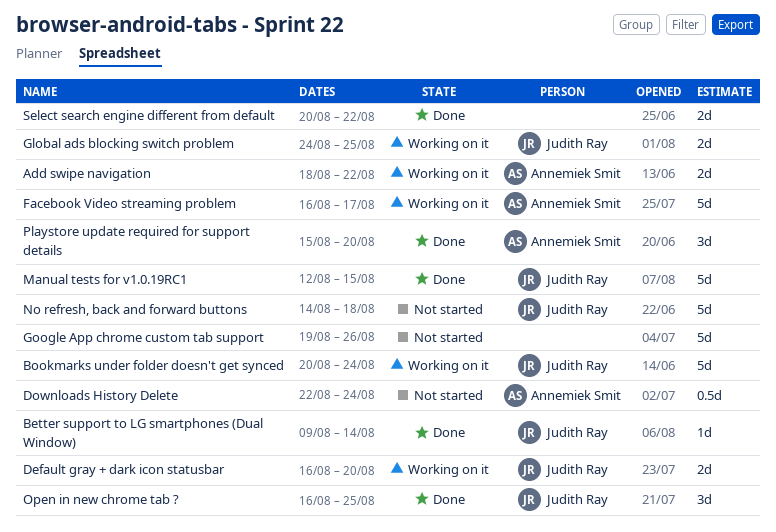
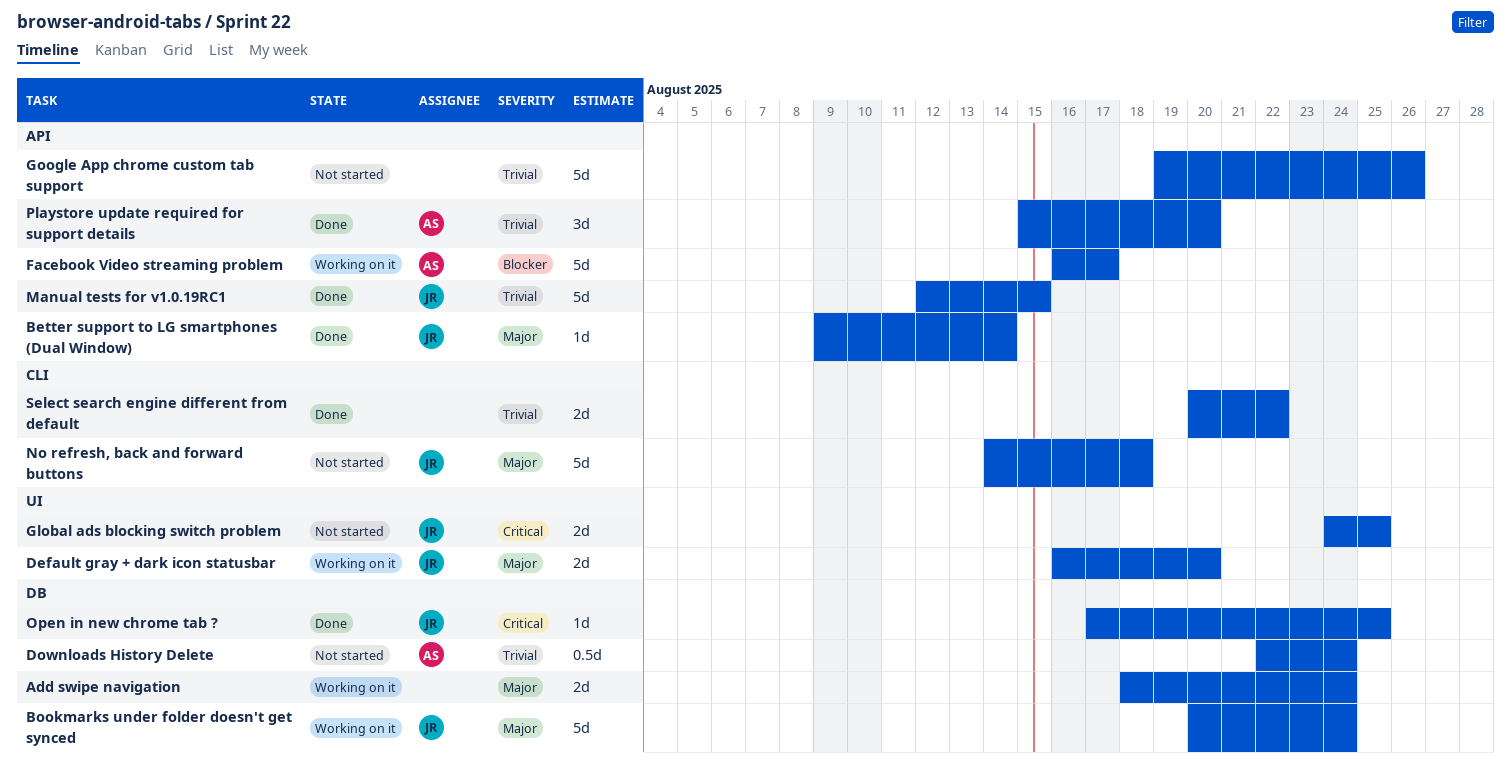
Add swipe navigation, owner: Annemiek Smit -> none
Add swipe navigation, due: Aug 22 -> Aug 24
Global ads blocking switch problem, status: Working on it -> Not started
Open in new chrome tab ?, estimate: 3d -> 1d
Open in new chrome tab ?, start: Aug 16 -> Aug 17

